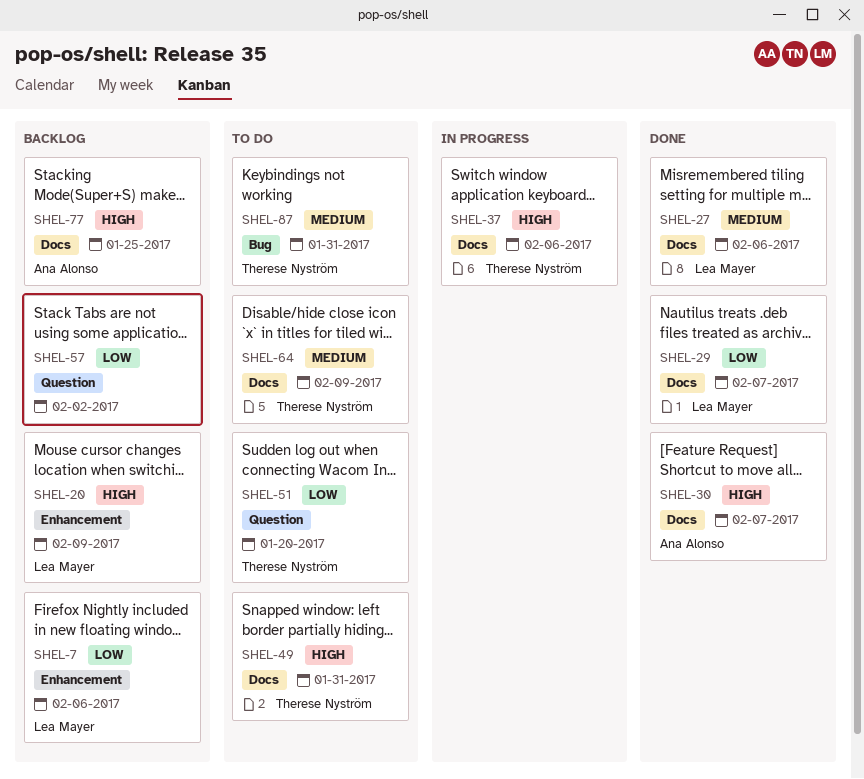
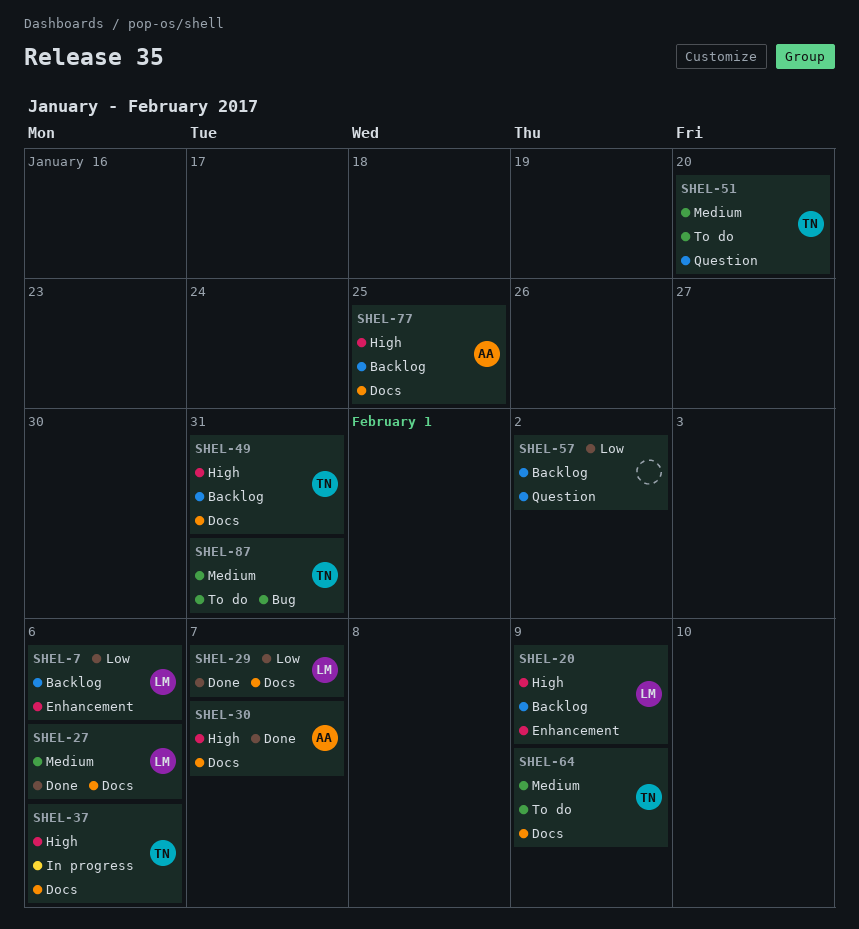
SHEL-49, status: To do -> Backlog
SHEL-51, priority: Low -> Medium

